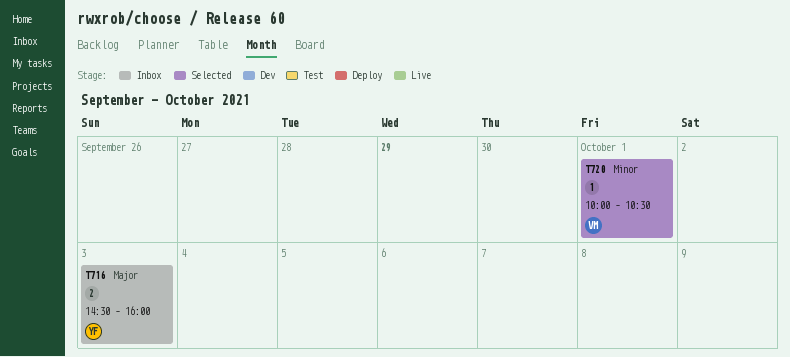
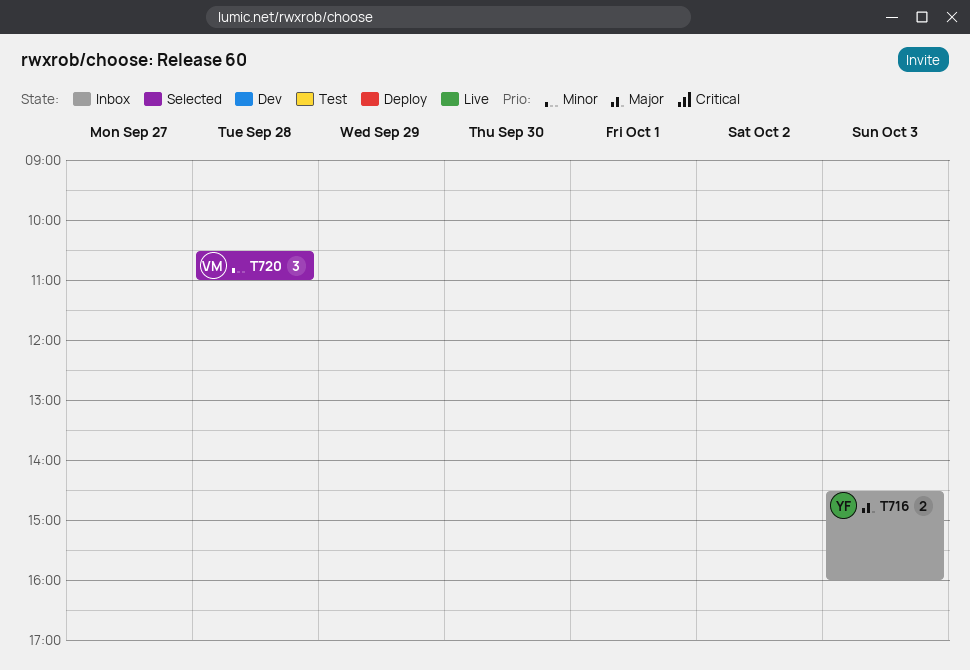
T720, estimate: 1 -> 3
T720, day: Oct 1 -> Sep 28
T720, begins: 10:00 -> 10:30
T720, ends: 10:30 -> 11:00

